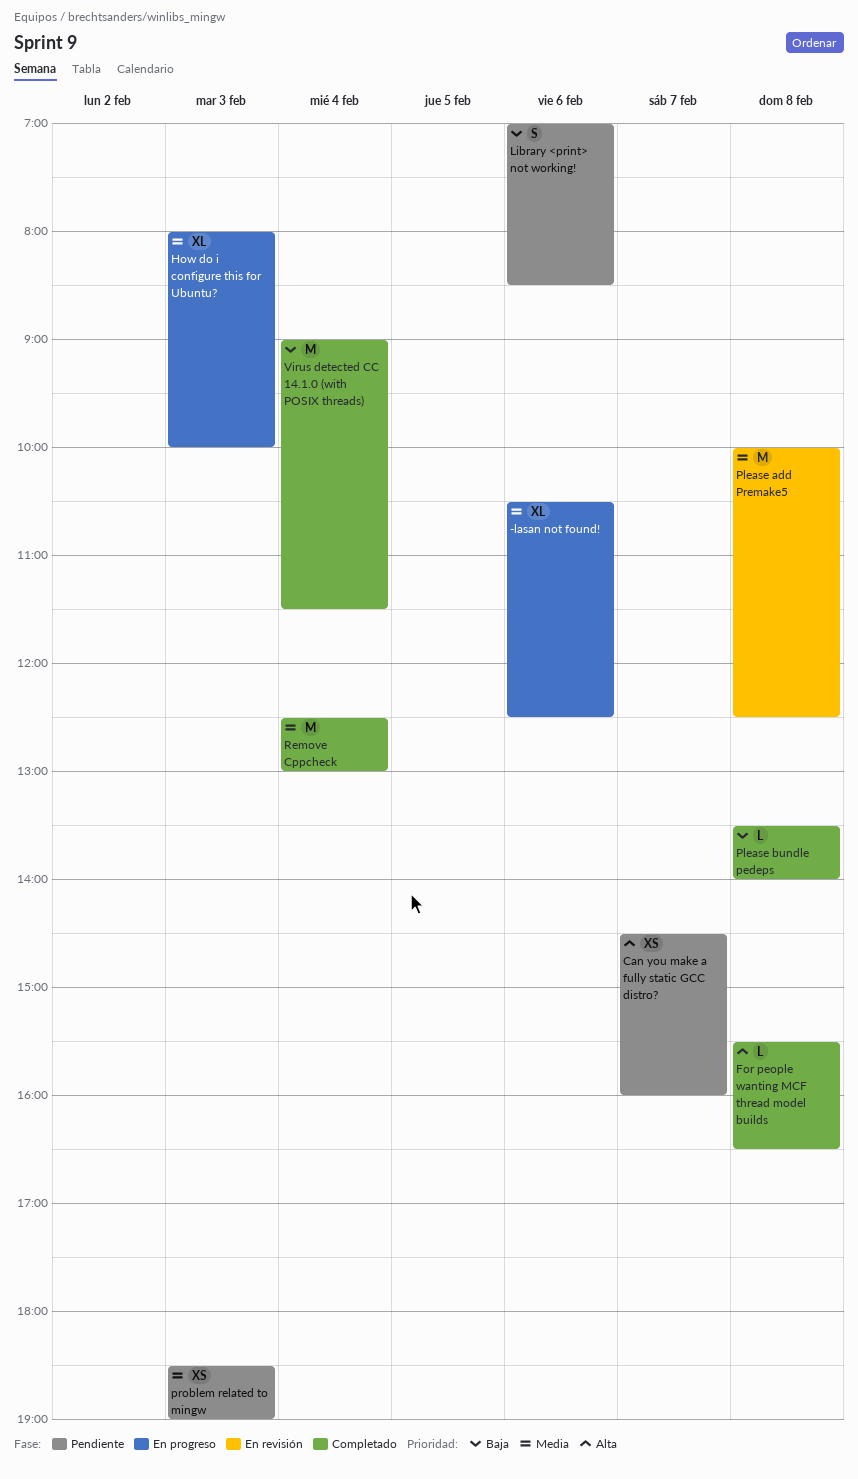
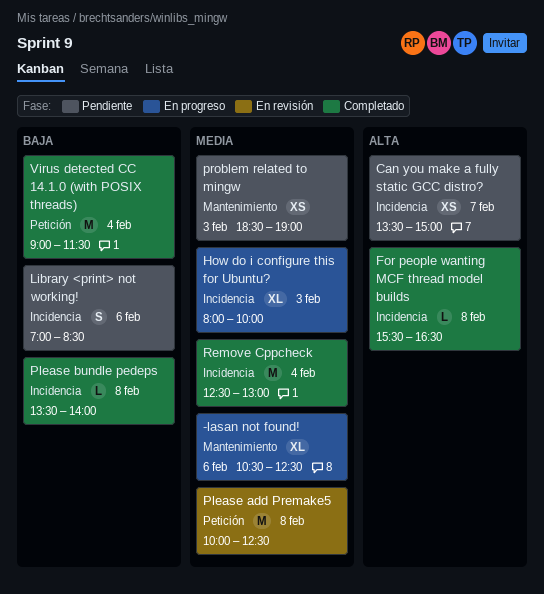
Can you make a fully static GCC distro?, begins: 14:30 -> 13:30
Can you make a fully static GCC distro?, ends: 16:00 -> 15:00

